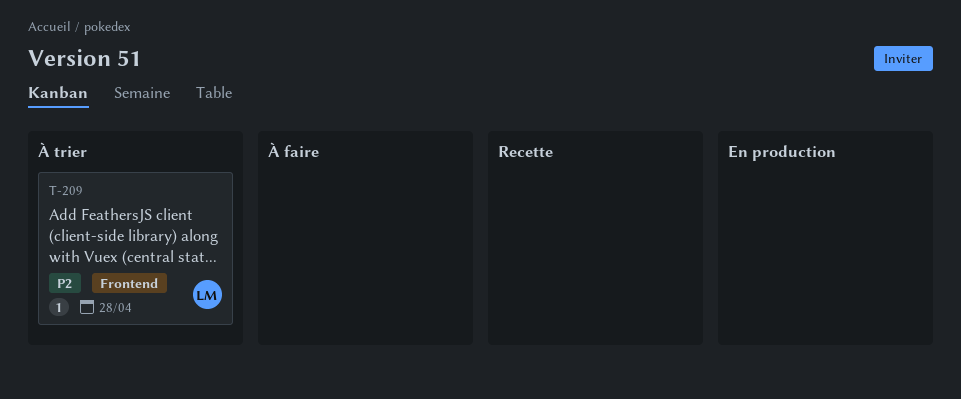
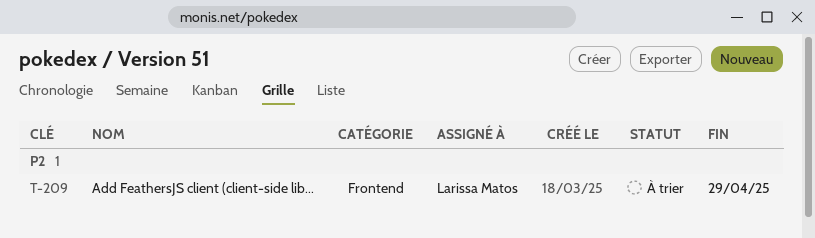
T-209, due: Apr 28 -> Apr 29

